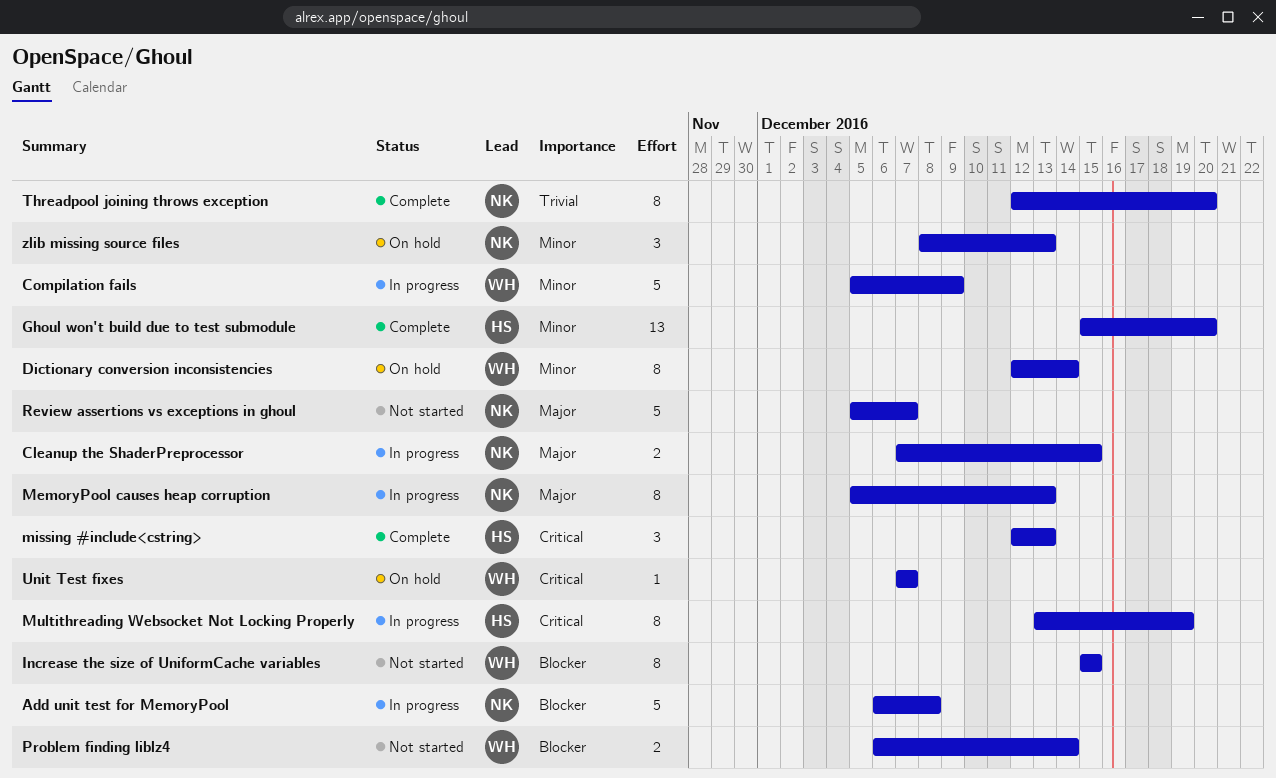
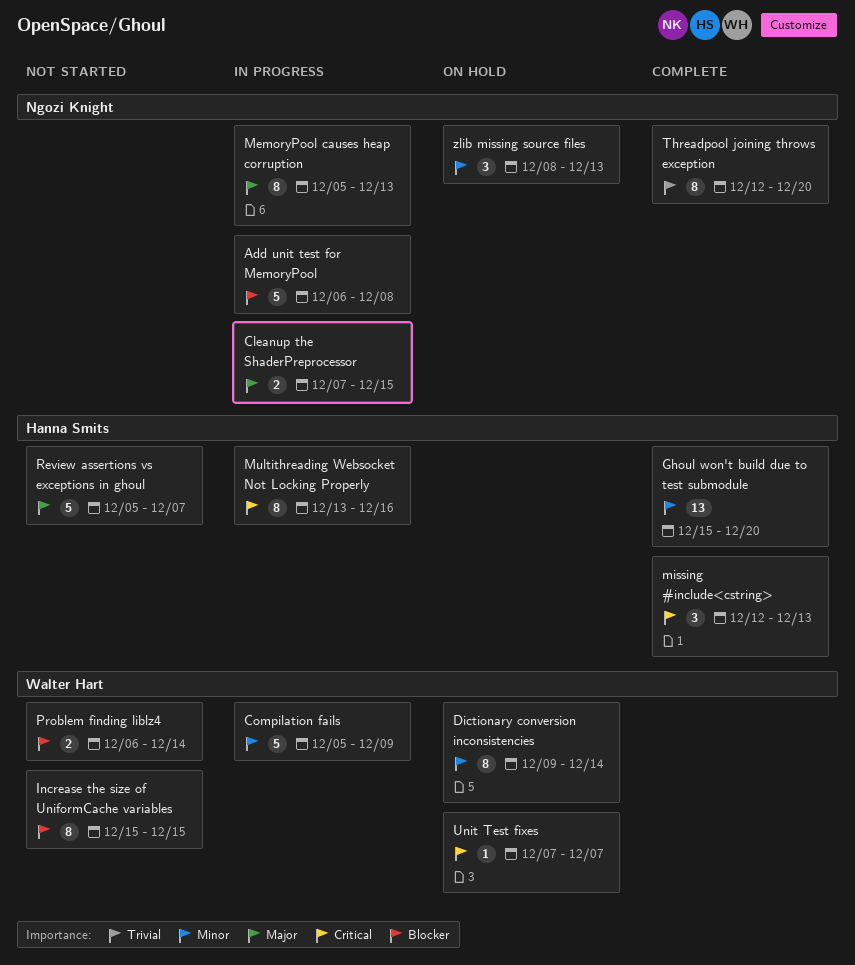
Dictionary conversion inconsistencies, start: Dec 12 -> Dec 9
Multithreading Websocket Not Locking Properly, due: Dec 19 -> Dec 16
Review assertions vs exceptions in ghoul, owner: Ngozi Knight -> Hanna Smits

